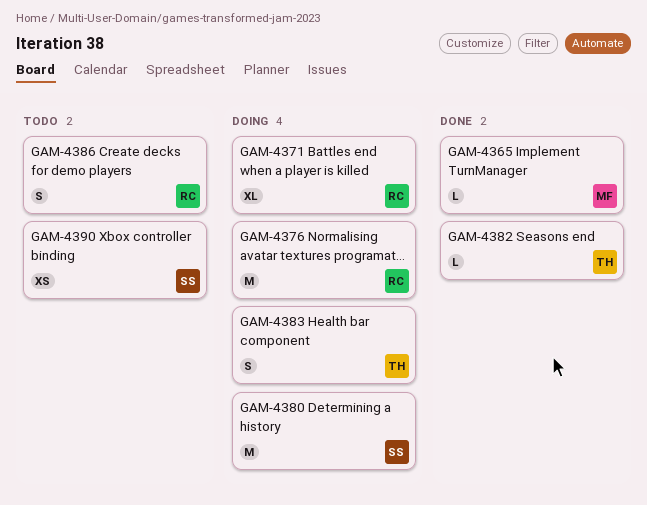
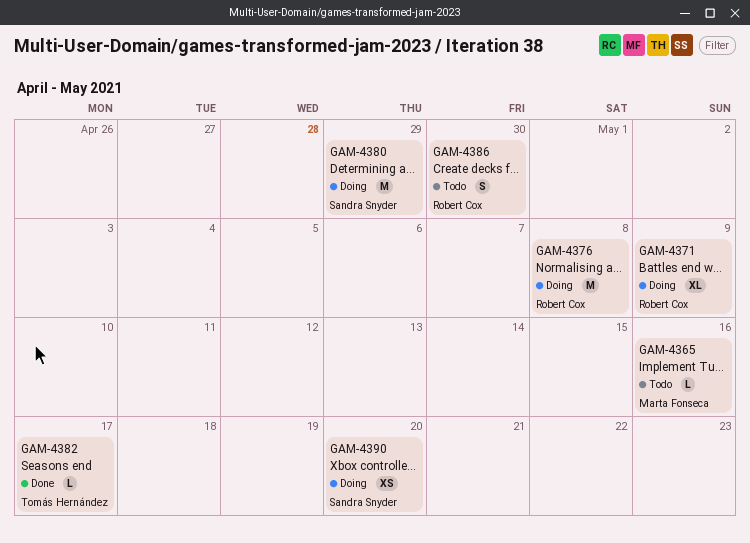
GAM-4365, status: Done -> Todo
GAM-4383: present -> none
GAM-4390, status: Todo -> Doing

